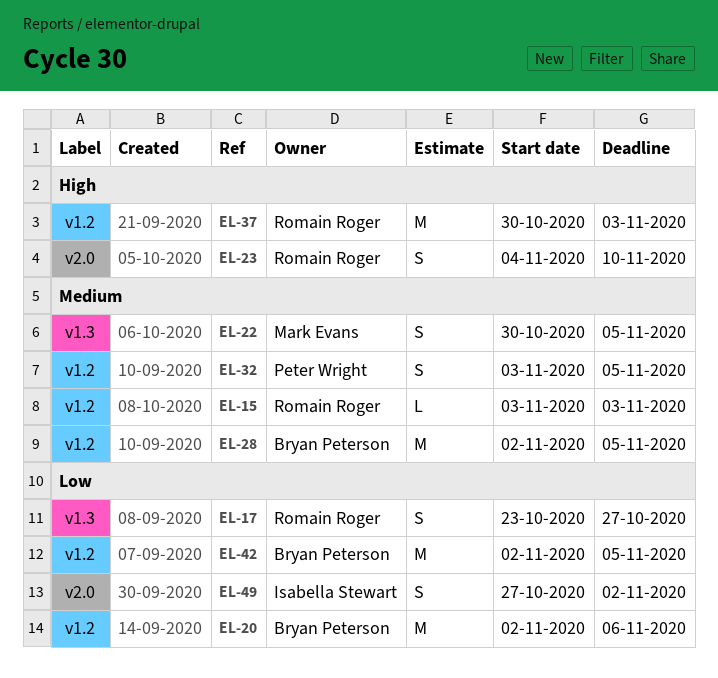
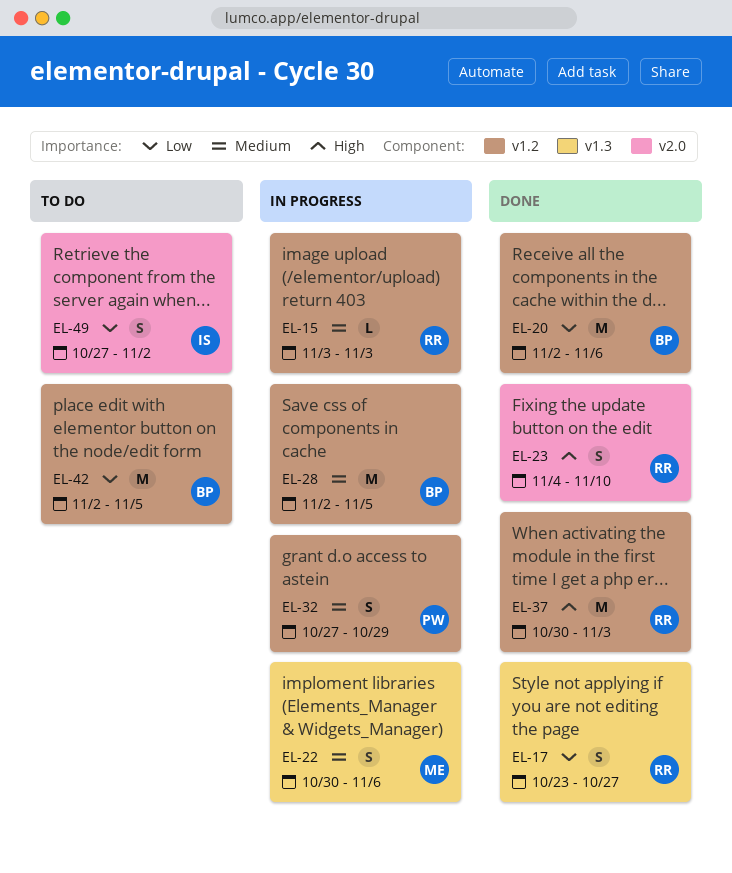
EL-22, due: Nov 5 -> Nov 6
EL-32, start: Nov 3 -> Oct 27
EL-32, due: Nov 5 -> Oct 29

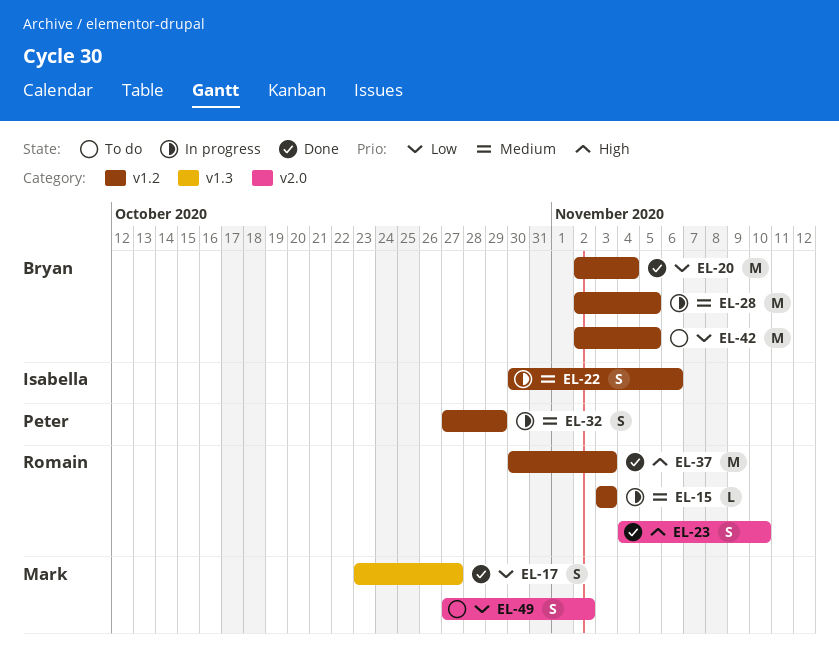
EL-17, owner: Romain -> Mark
EL-20, due: Nov 6 -> Nov 4
EL-22, owner: Mark -> Isabella
EL-22, label: v1.3 -> v1.2
EL-49, owner: Isabella -> Mark

